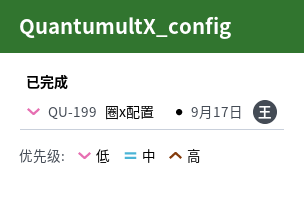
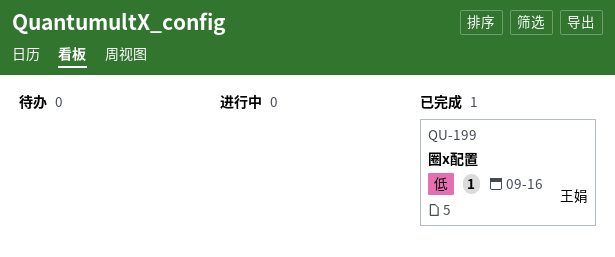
QU-199, due: Sep 17 -> Sep 16

